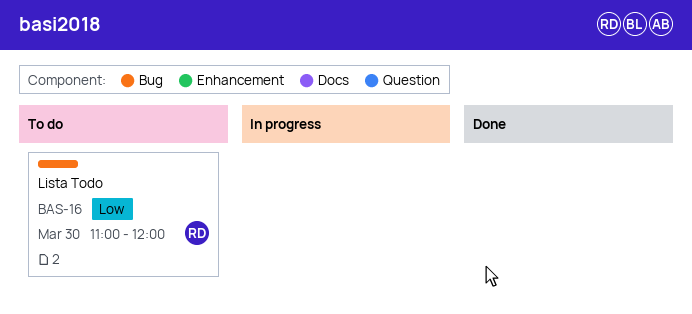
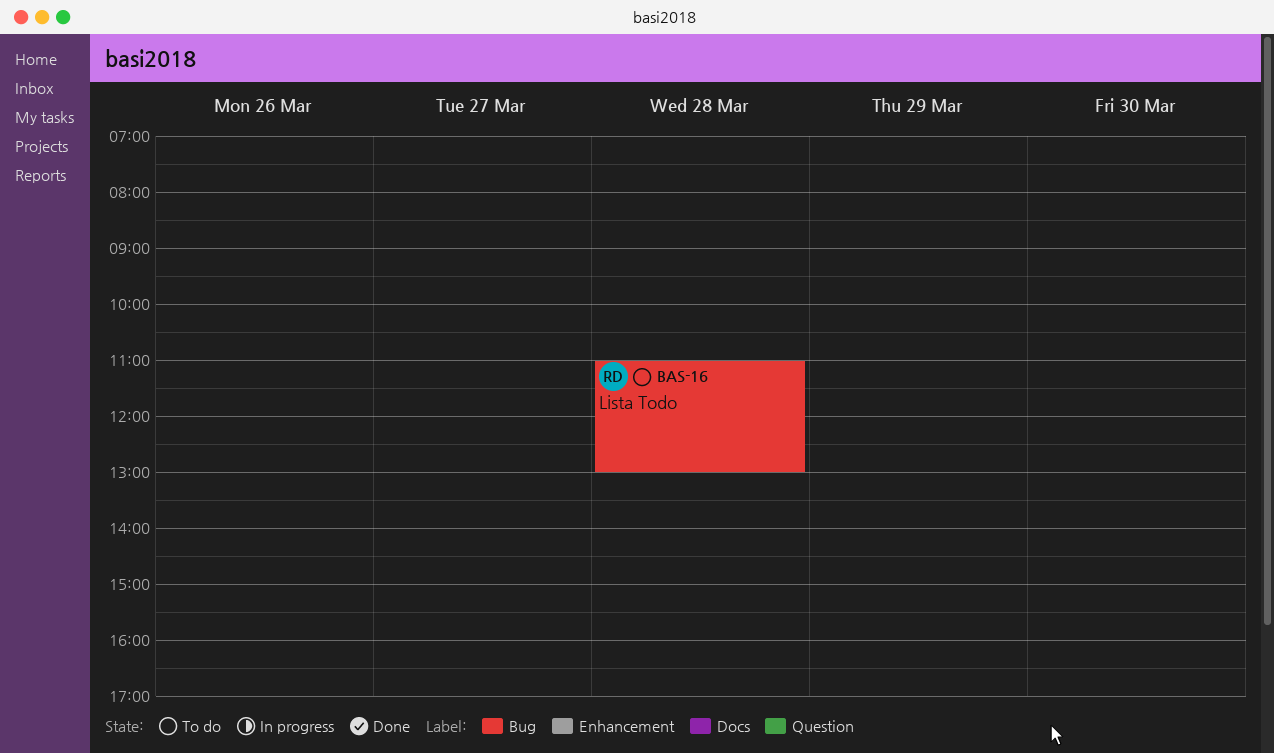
BAS-16, day: Mar 30 -> Mar 28
BAS-16, ends: 12:00 -> 13:00

